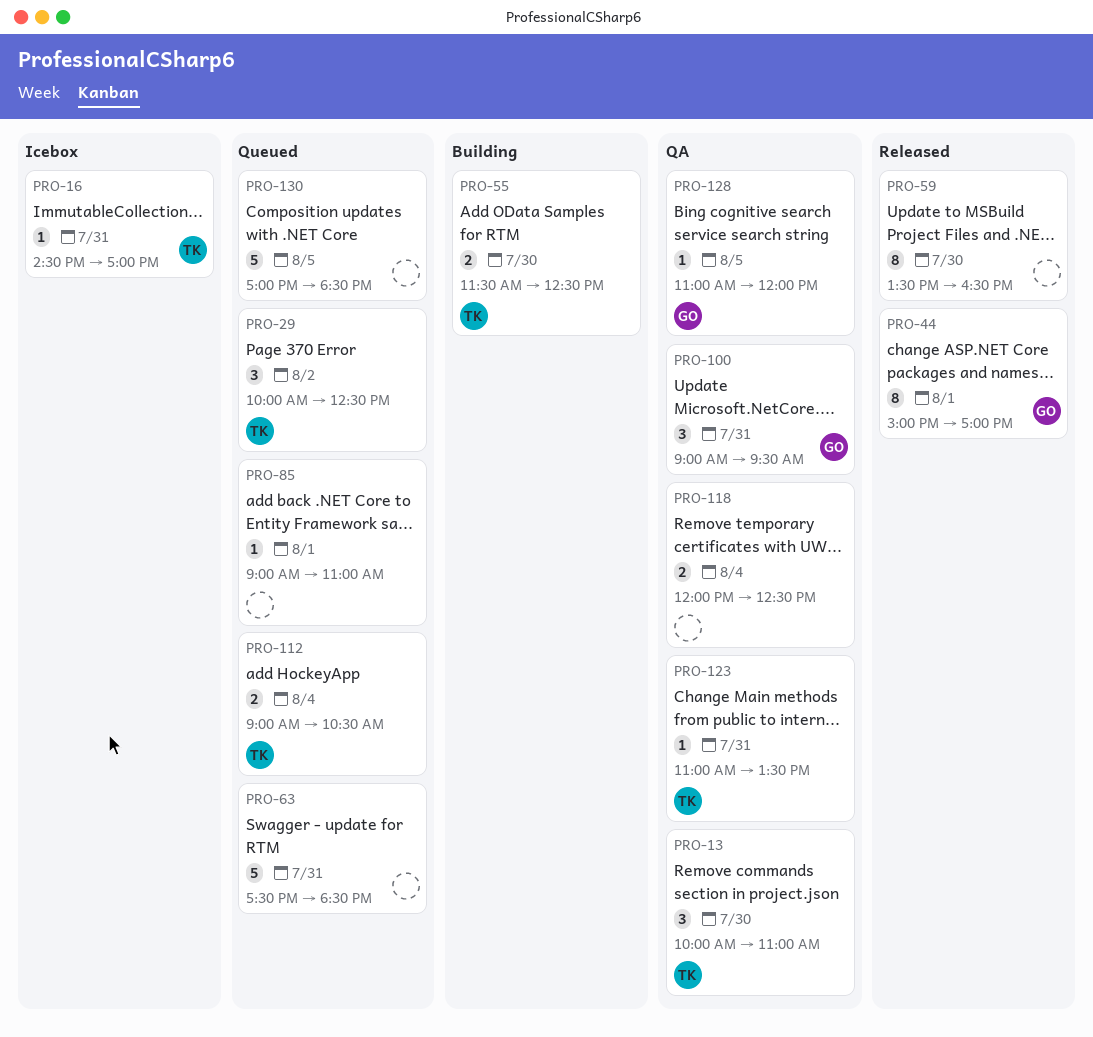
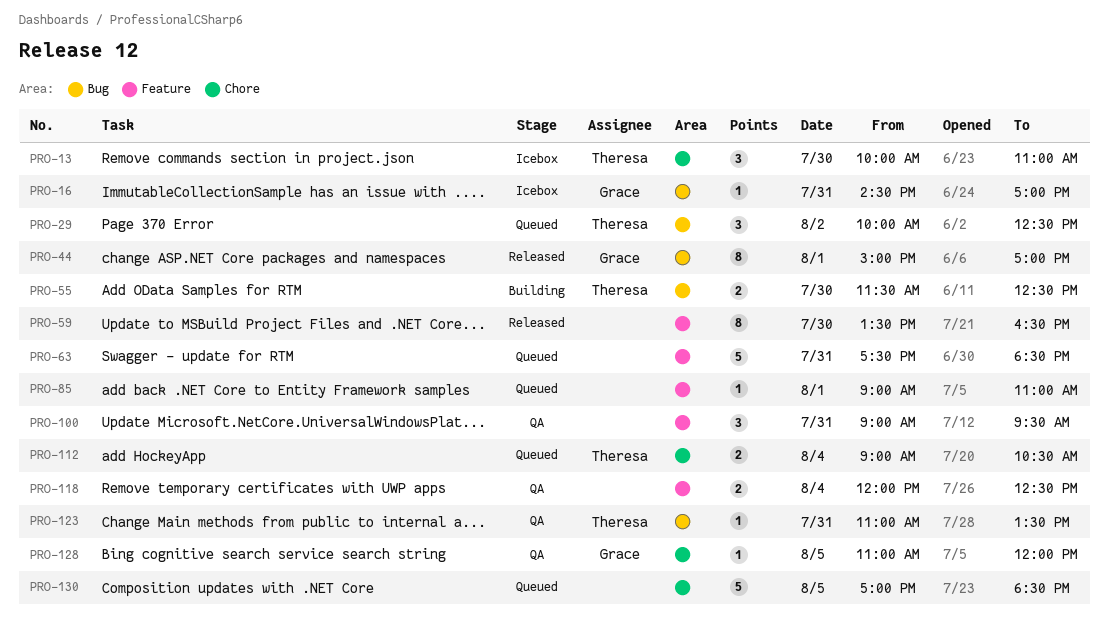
PRO-13, status: QA -> Icebox
PRO-16, owner: Theresa -> Grace
PRO-100, owner: Grace -> none

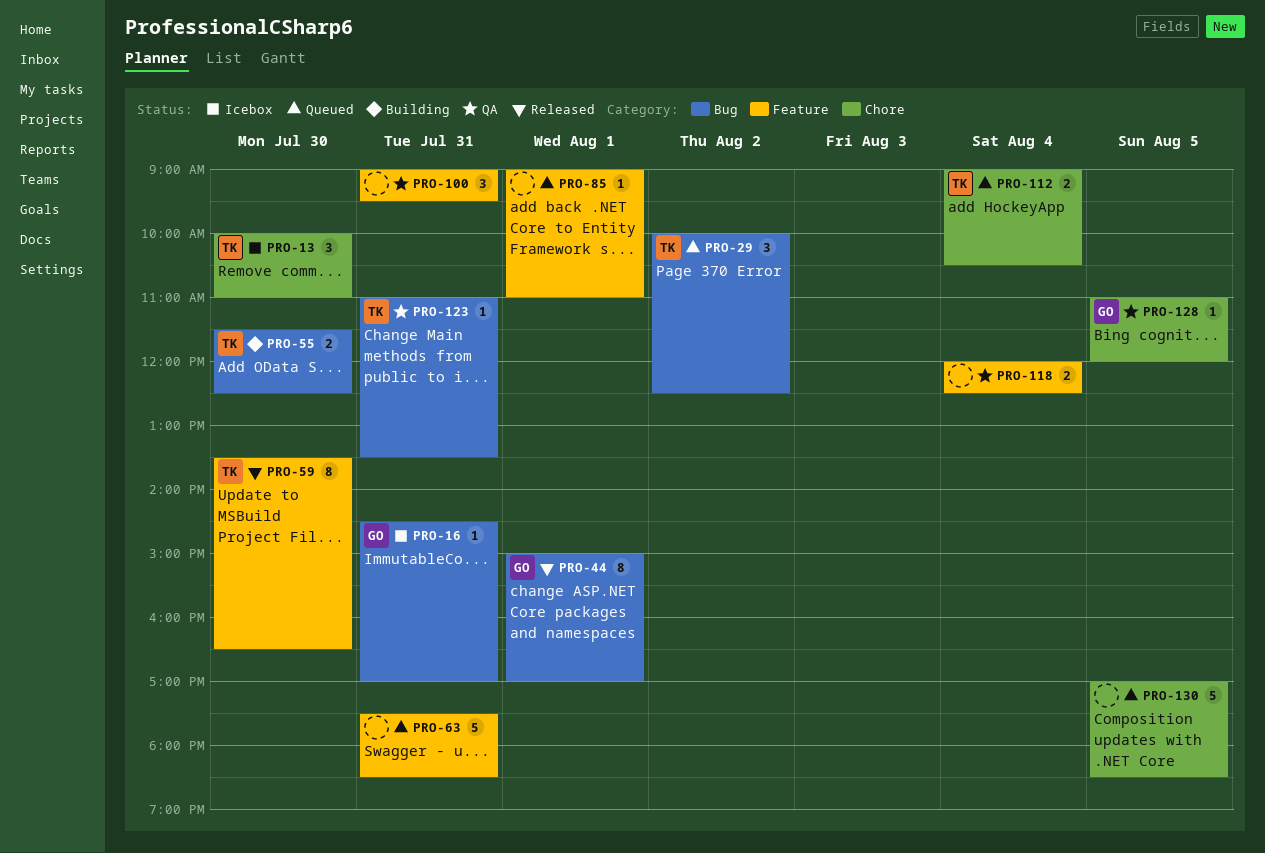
PRO-59, owner: none -> Theresa

